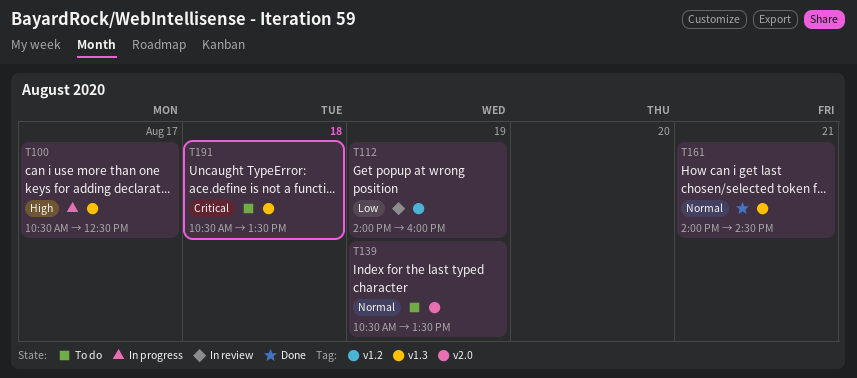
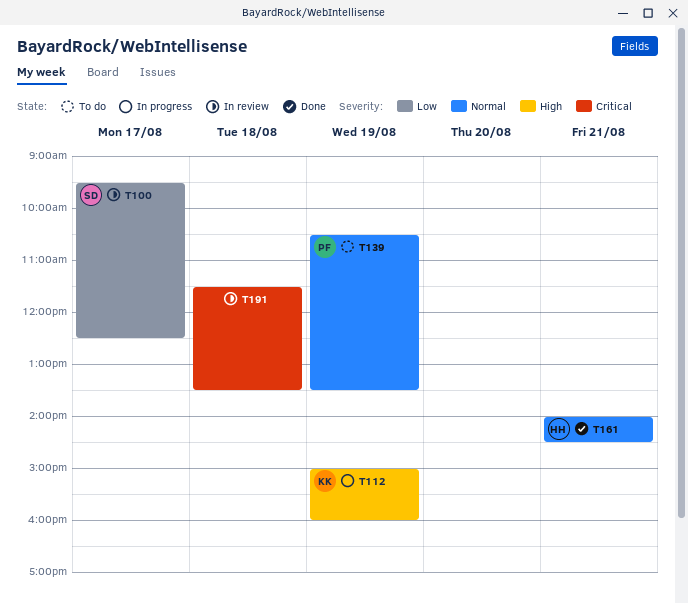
T100, status: In progress -> In review
T100, priority: High -> Low
T100, begins: 10:30 -> 09:30
T112, status: In review -> In progress
T112, priority: Low -> High
T112, begins: 14:00 -> 15:00
T191, status: To do -> In review
T191, begins: 10:30 -> 11:30

